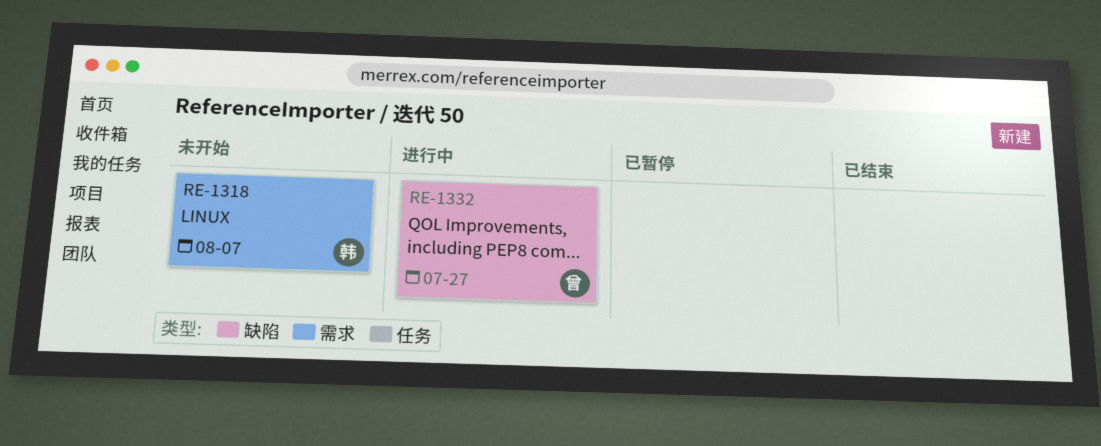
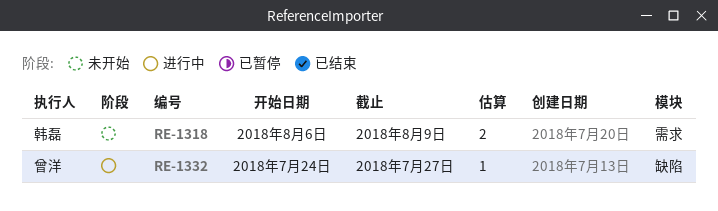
RE-1318, due: Aug 7 -> Aug 9

